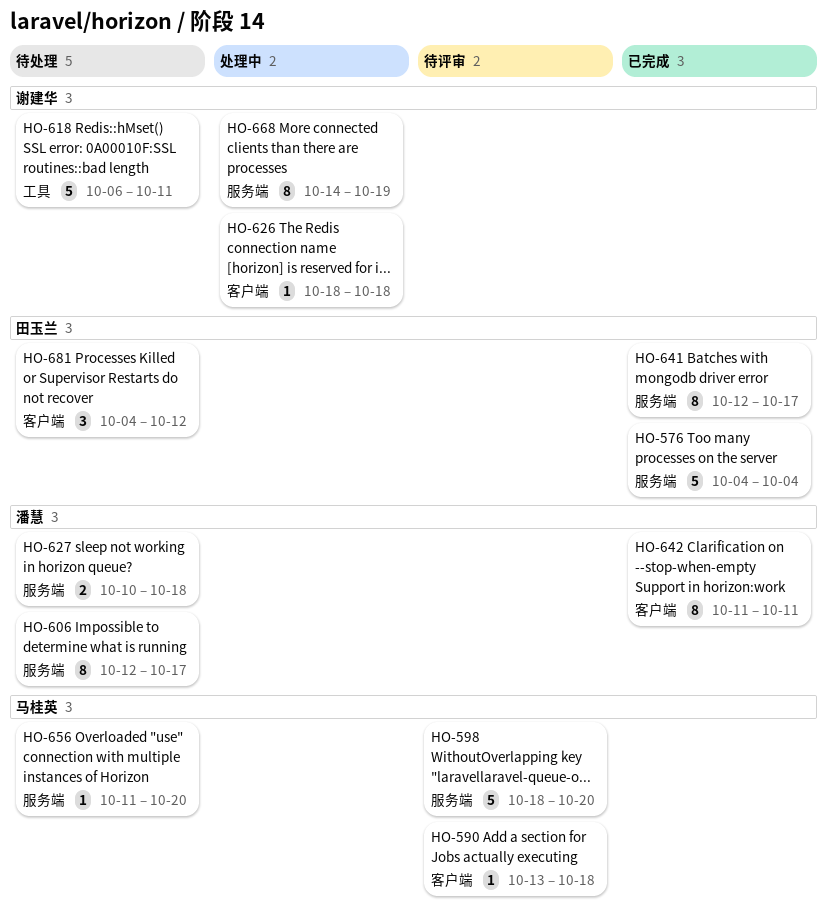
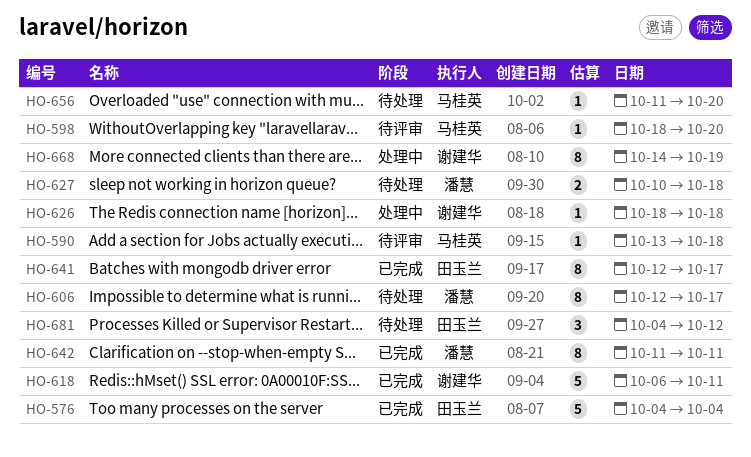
HO-598, estimate: 5 -> 1
HO-618, status: 待处理 -> 已完成

